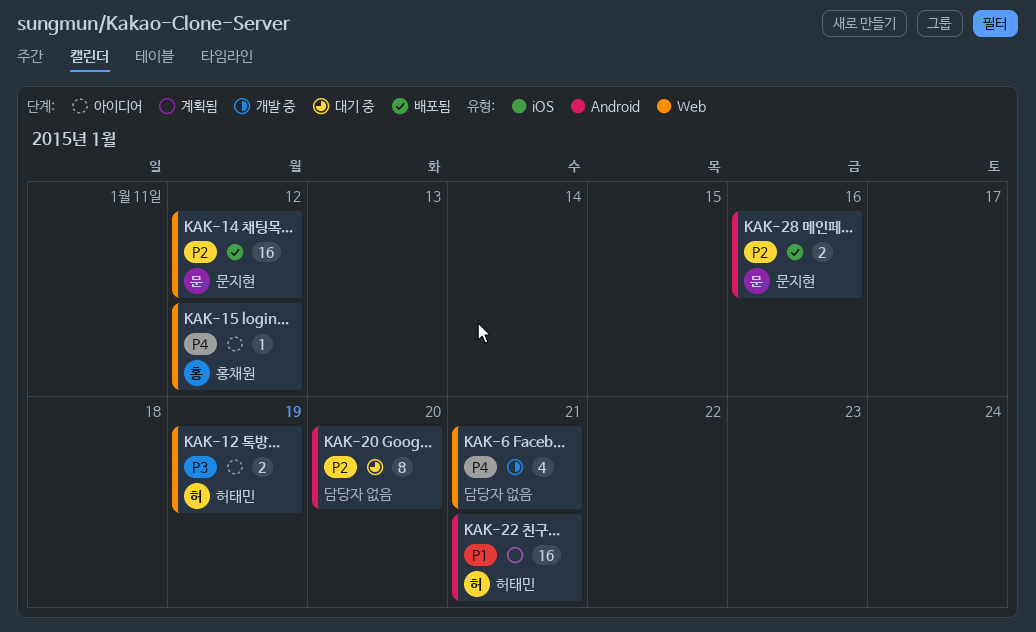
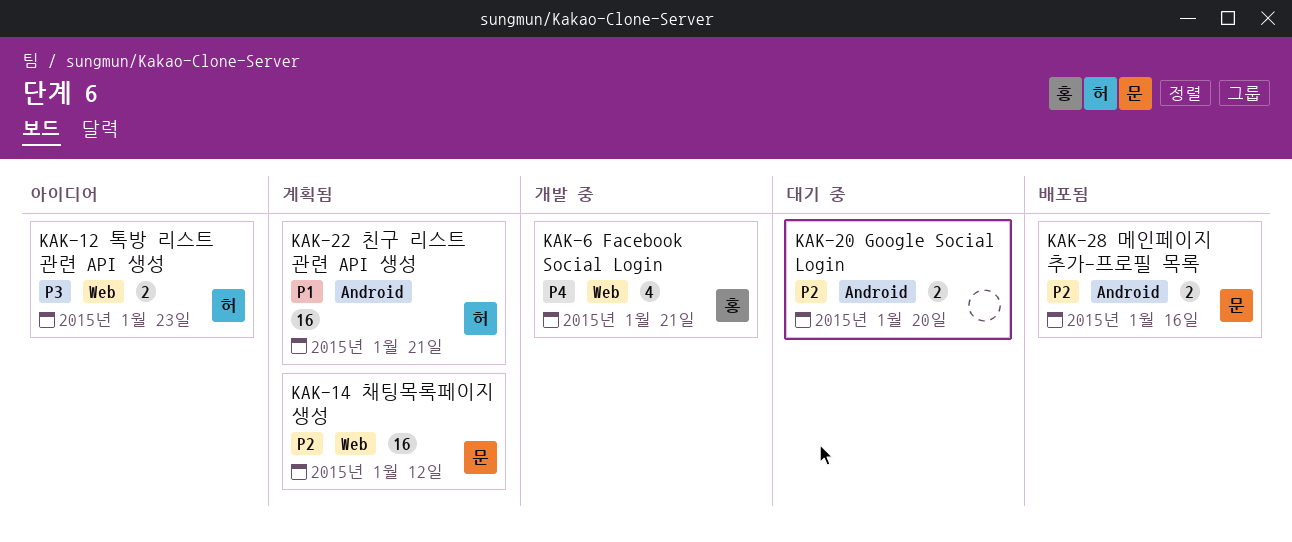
KAK-6, owner: none -> 홍채원
KAK-12, due: Jan 19 -> Jan 23
KAK-14, status: 배포됨 -> 계획됨
KAK-15: present -> none
KAK-20, estimate: 8 -> 2

